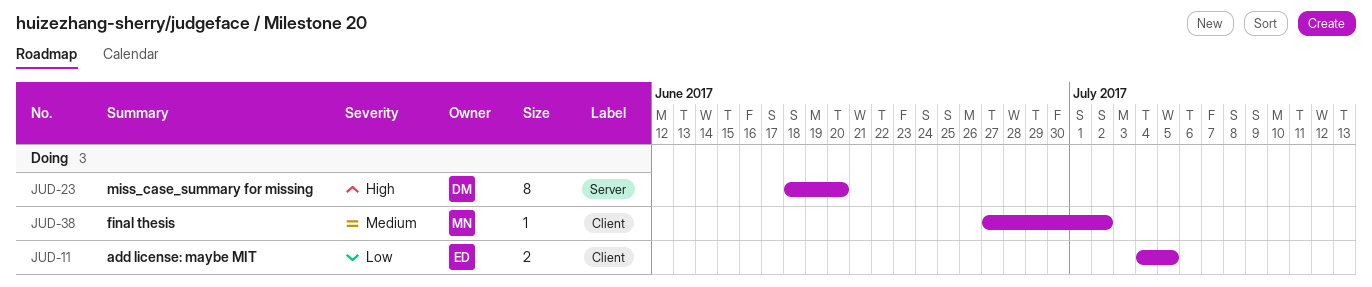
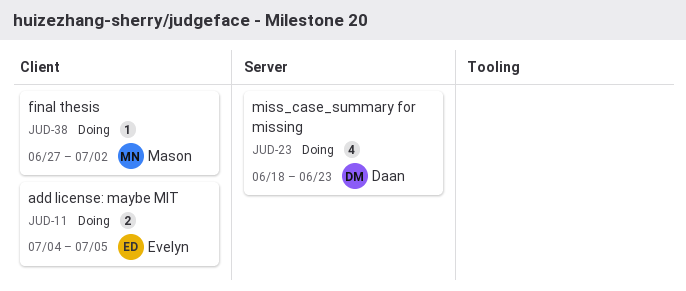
JUD-23, estimate: 8 -> 4
JUD-23, due: Jun 20 -> Jun 23

